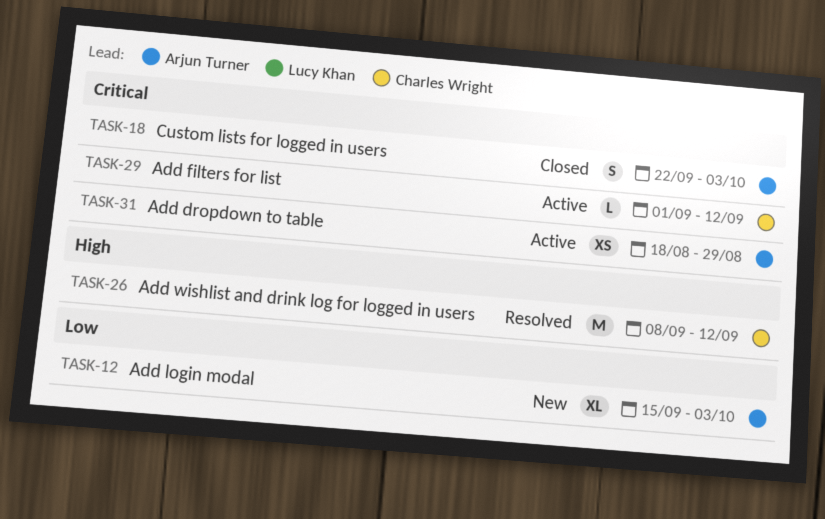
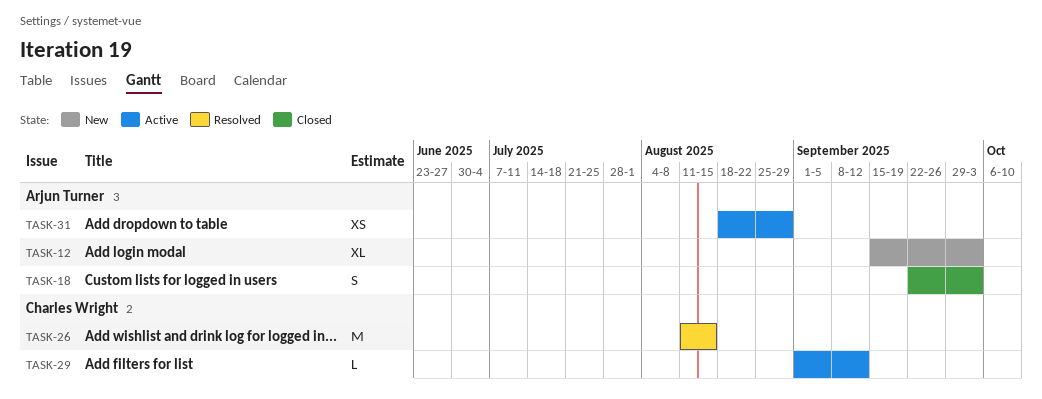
TASK-26, start: Sep 8 -> Aug 11
TASK-26, due: Sep 12 -> Aug 15

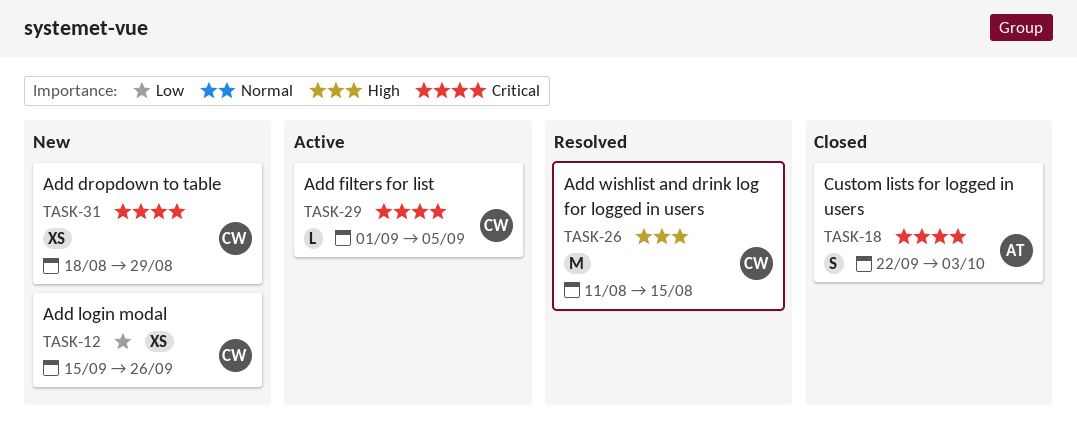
TASK-12, owner: Arjun Turner -> Charles Wright
TASK-12, estimate: XL -> XS
TASK-12, due: Oct 3 -> Sep 26
TASK-29, due: Sep 12 -> Sep 5
TASK-31, status: Active -> New
TASK-31, owner: Arjun Turner -> Charles Wright

